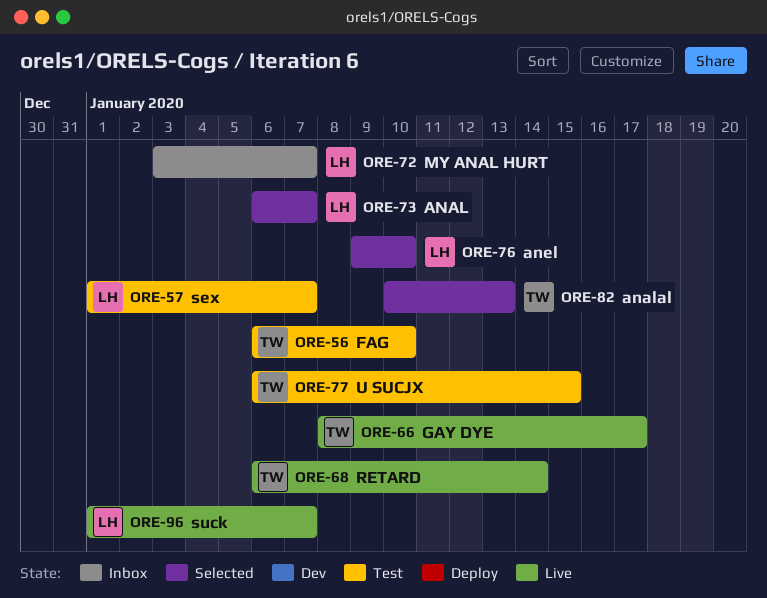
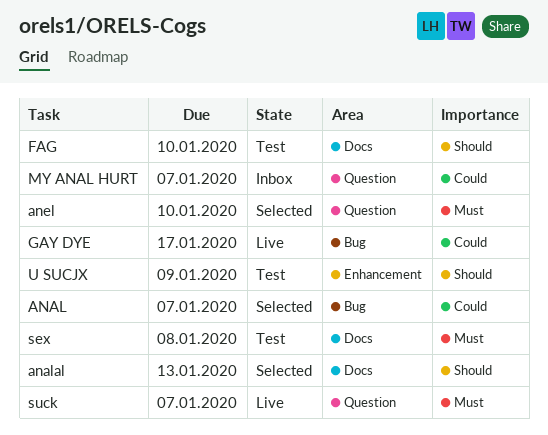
RETARD: present -> none
sex, due: Jan 7 -> Jan 8
U SUCJX, due: Jan 15 -> Jan 9

